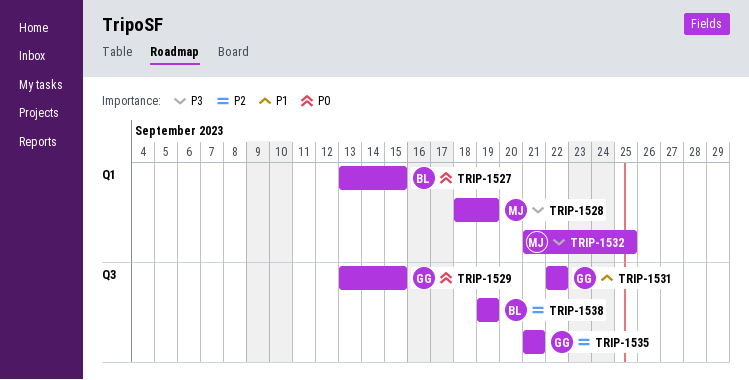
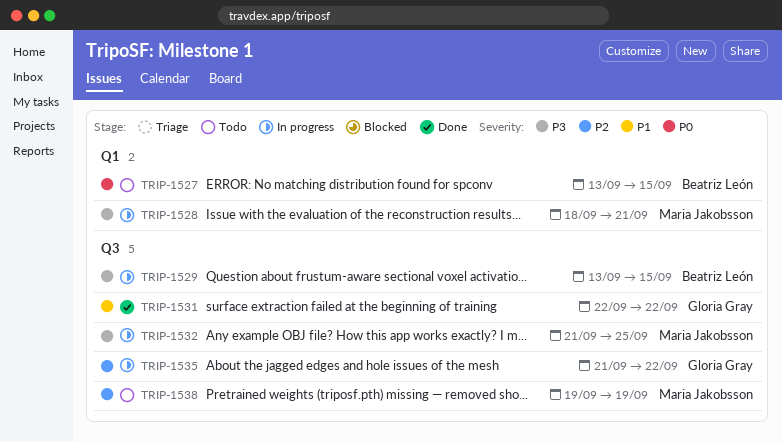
TRIP-1528, due: Sep 19 -> Sep 21
TRIP-1529, owner: Gloria Gray -> Beatriz León
TRIP-1529, priority: P0 -> P3
TRIP-1532, label: Q1 -> Q3
TRIP-1535, due: Sep 21 -> Sep 22
TRIP-1538, owner: Beatriz León -> Maria Jakobsson

